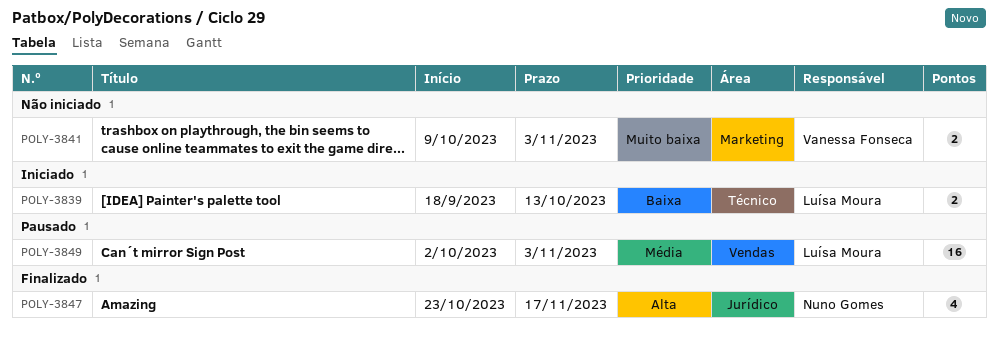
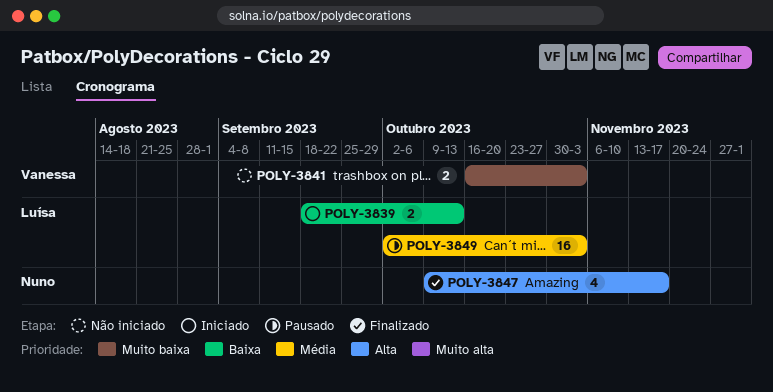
POLY-3841, start: Oct 9 -> Oct 16
POLY-3847, start: Oct 23 -> Oct 9

